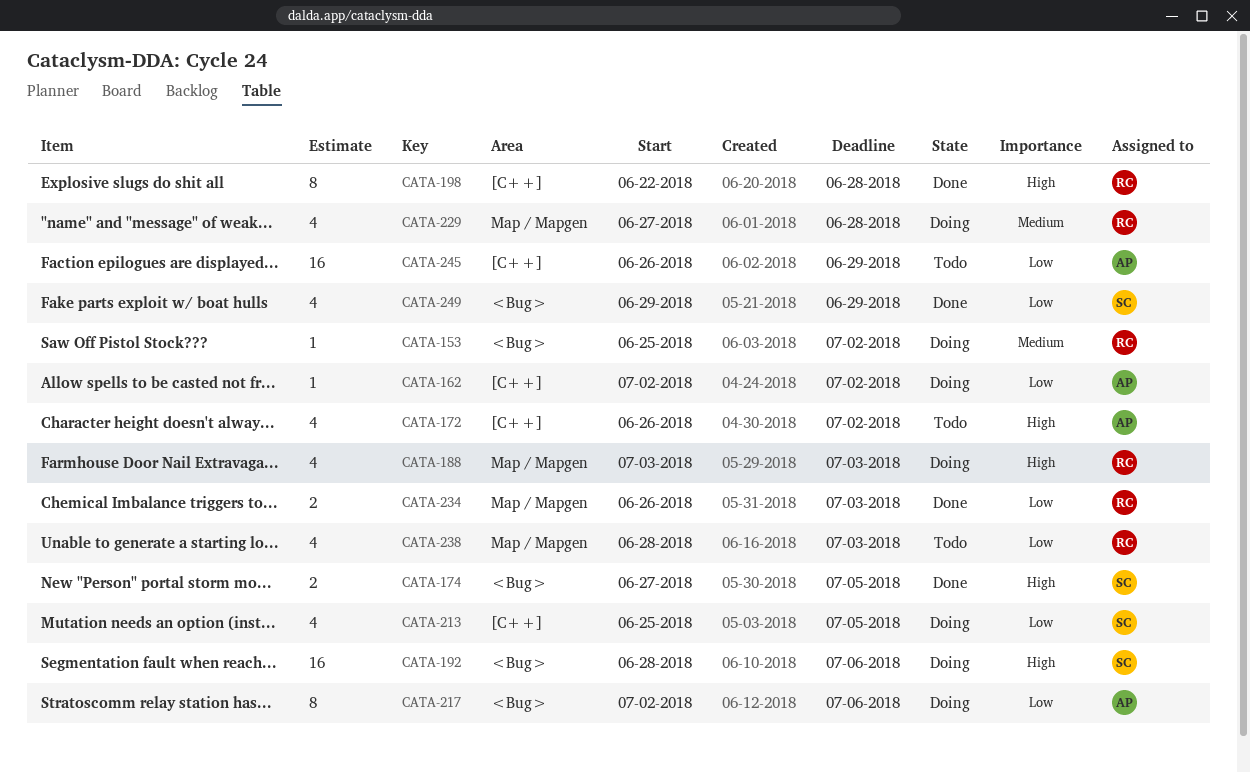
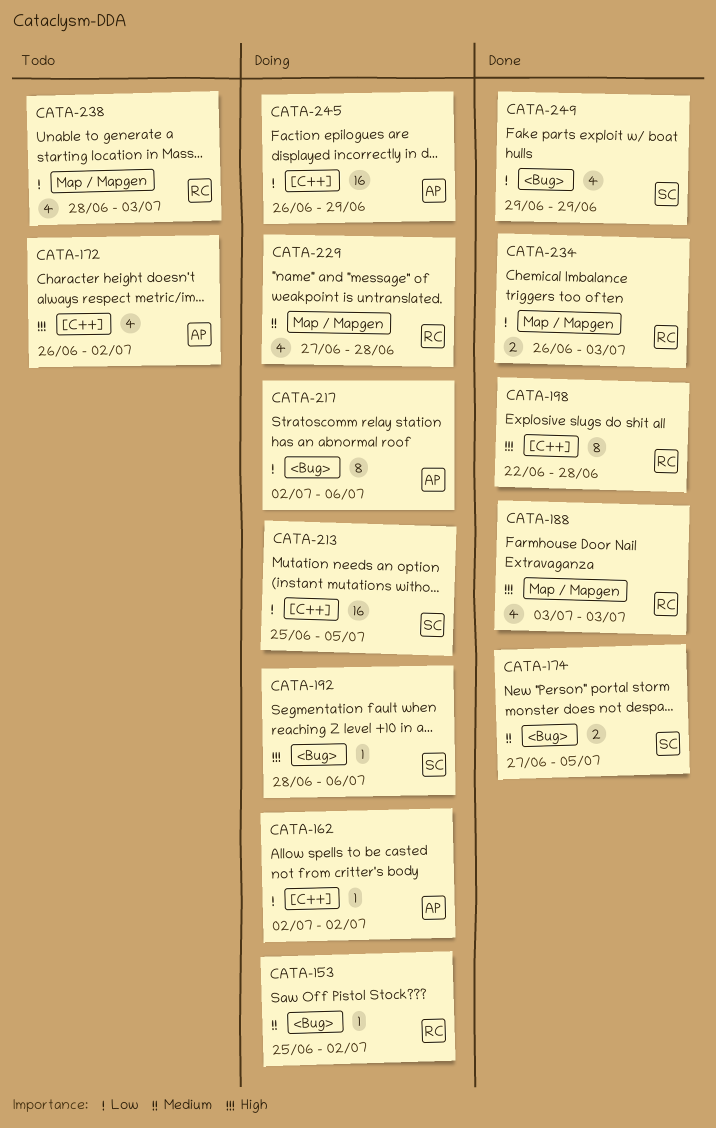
CATA-174, priority: High -> Medium
CATA-188, status: Doing -> Done
CATA-192, estimate: 16 -> 1
CATA-213, estimate: 4 -> 16
CATA-245, status: Todo -> Doing

